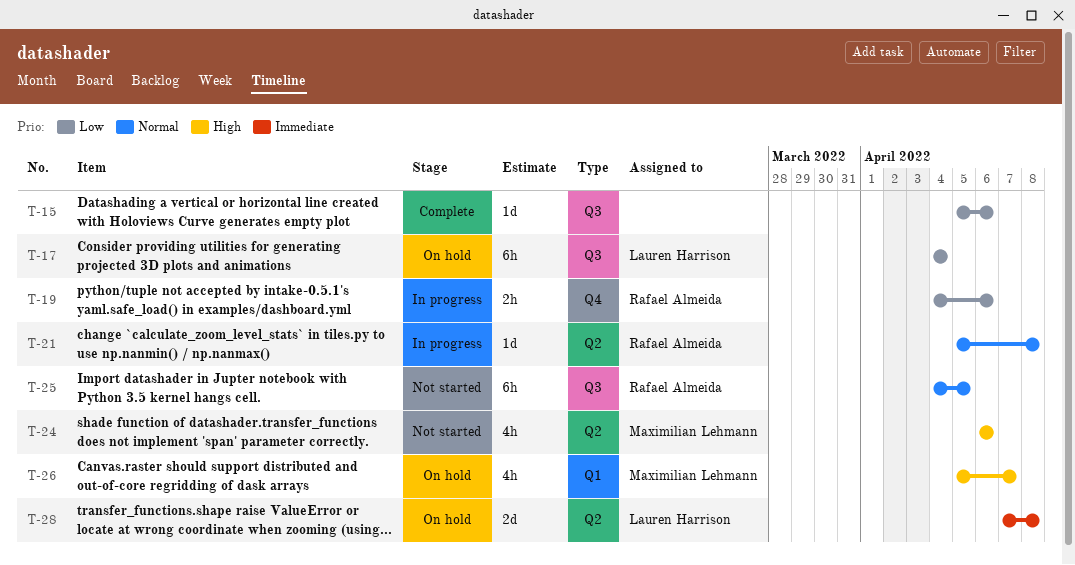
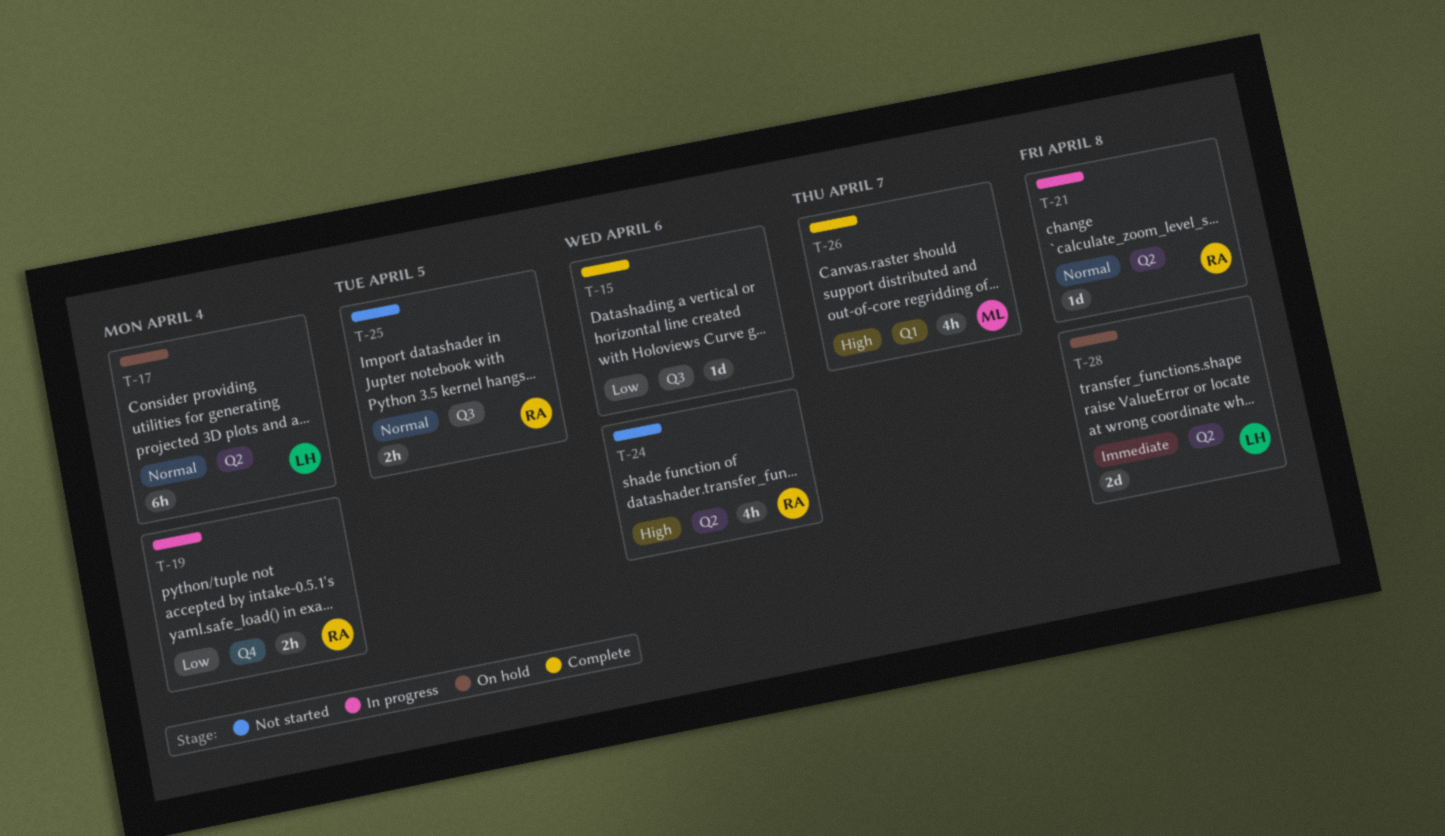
T-17, priority: Low -> Normal
T-17, label: Q3 -> Q2
T-19, due: Apr 6 -> Apr 4
T-24, owner: Maximilian Lehmann -> Rafael Almeida
T-25, estimate: 6h -> 2h
T-26, status: On hold -> Complete

